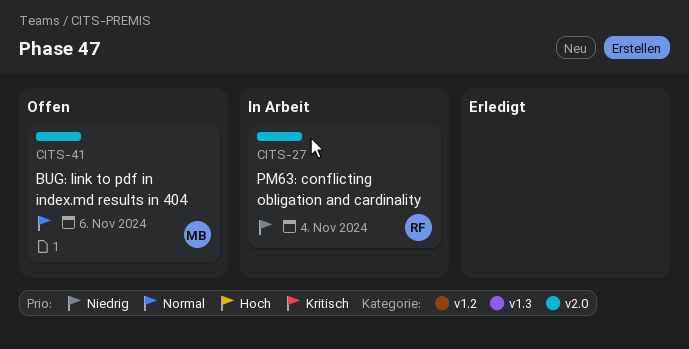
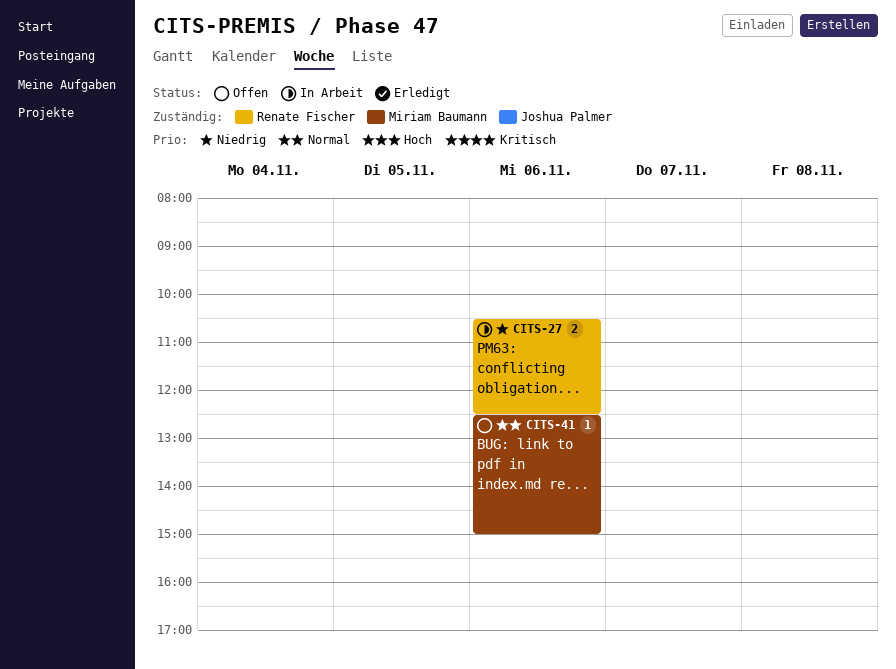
CITS-27, day: Nov 4 -> Nov 6

